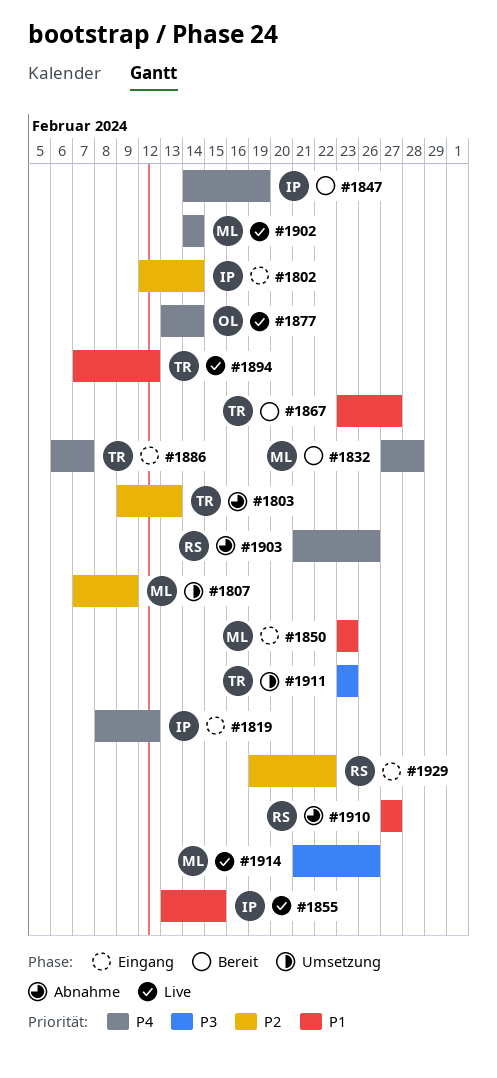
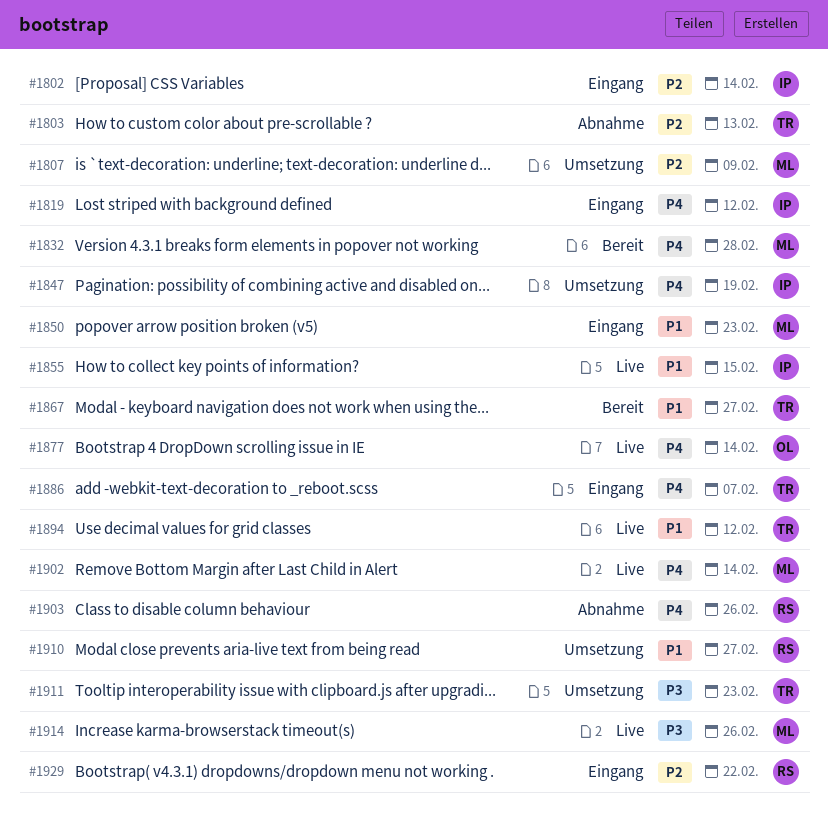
#1847, status: Bereit -> Umsetzung
#1910, status: Abnahme -> Umsetzung

